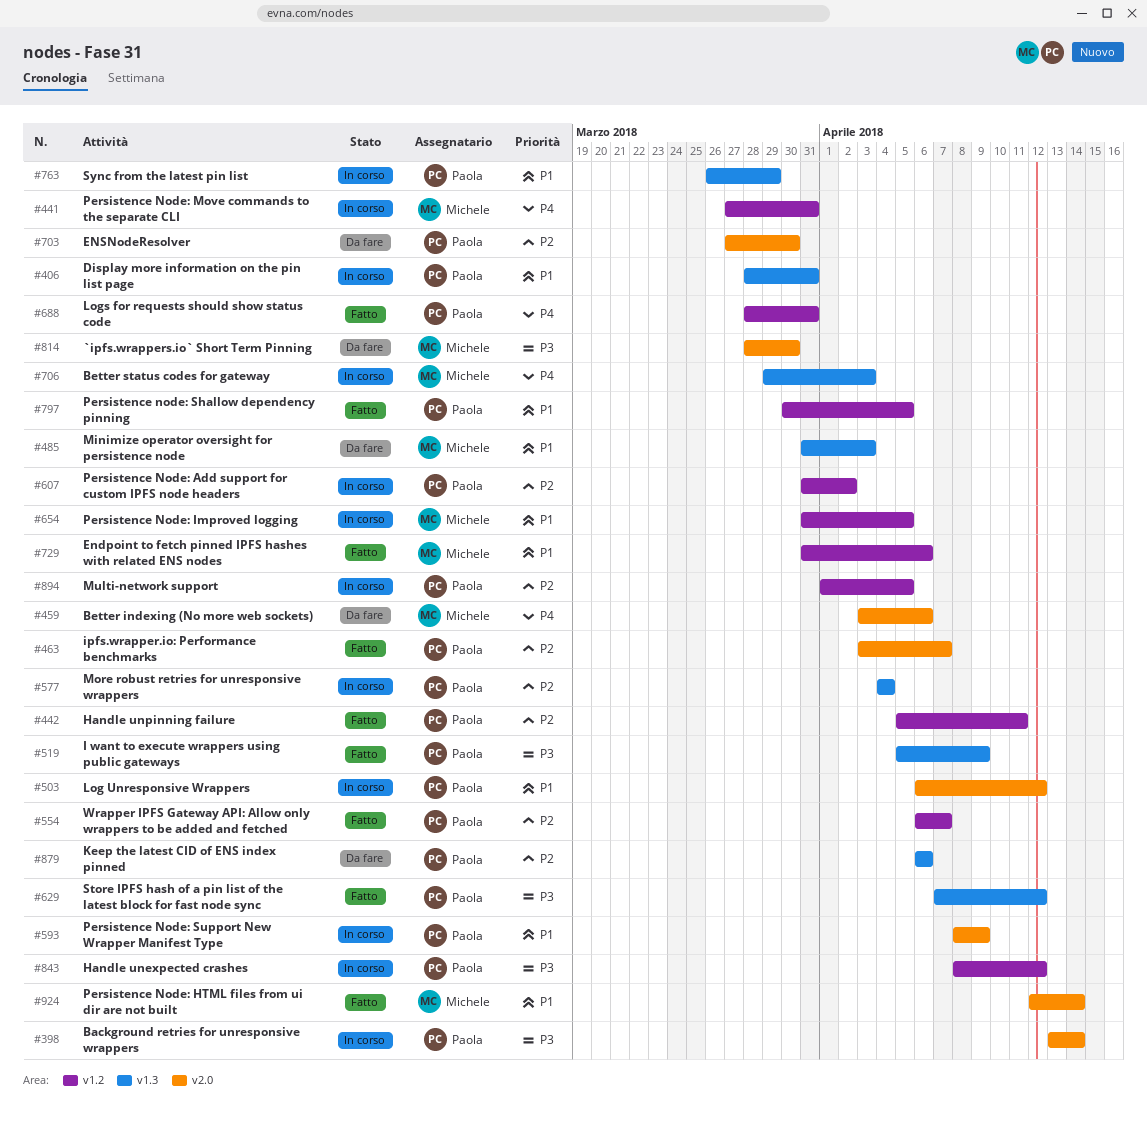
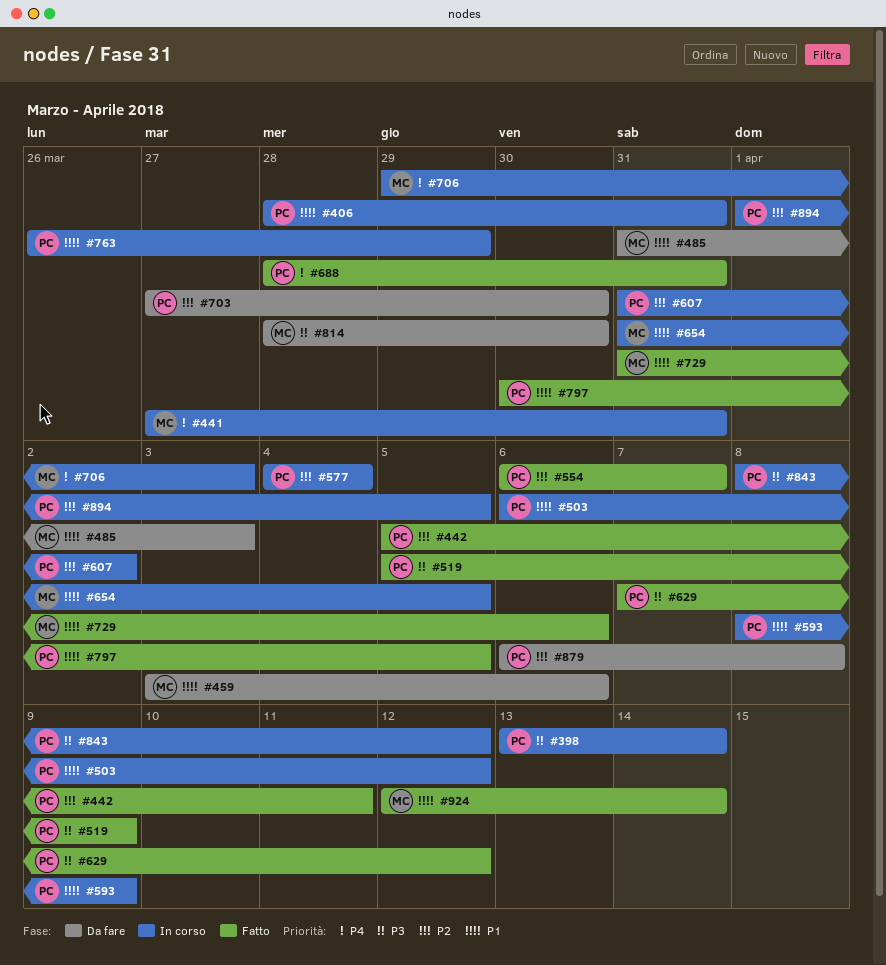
#459, priority: P4 -> P1
#463: present -> none
#879, due: Apr 6 -> Apr 8

